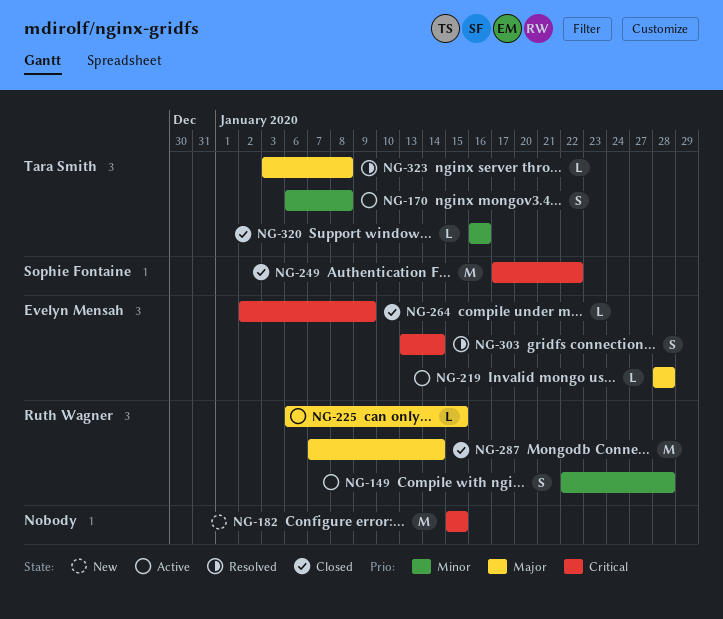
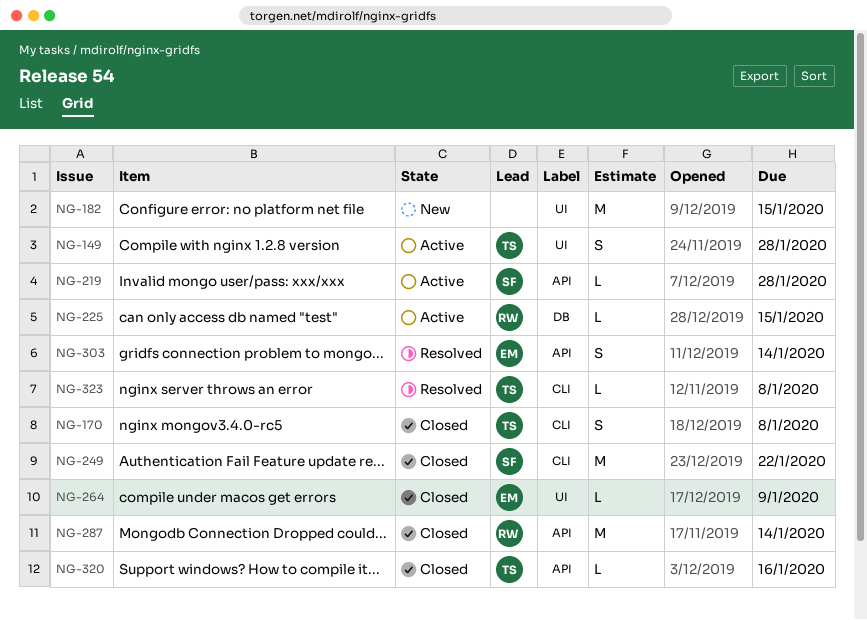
NG-149, owner: Ruth Wagner -> Tara Smith
NG-170, status: Active -> Closed
NG-219, owner: Evelyn Mensah -> Sophie Fontaine

